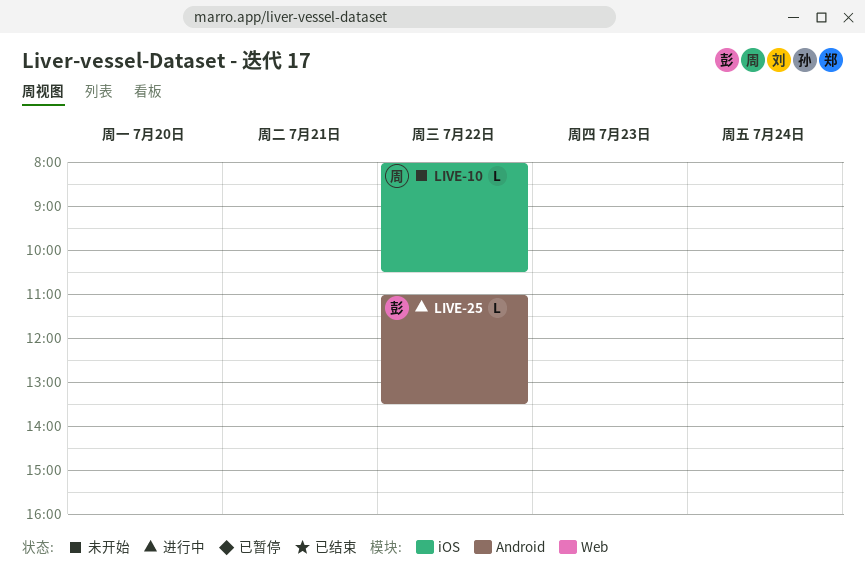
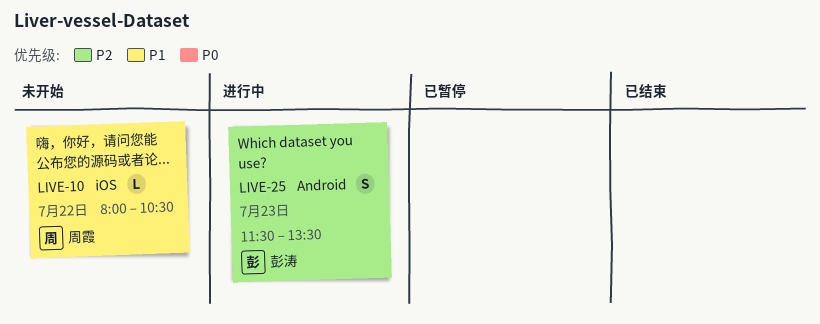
LIVE-25, estimate: L -> S
LIVE-25, day: Jul 22 -> Jul 23
LIVE-25, begins: 11:00 -> 11:30

